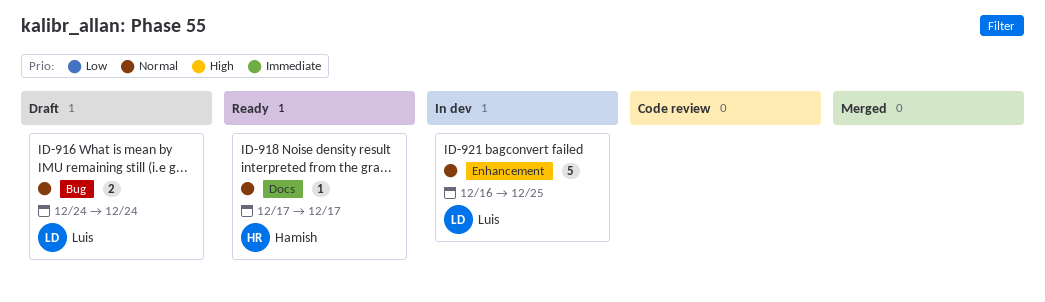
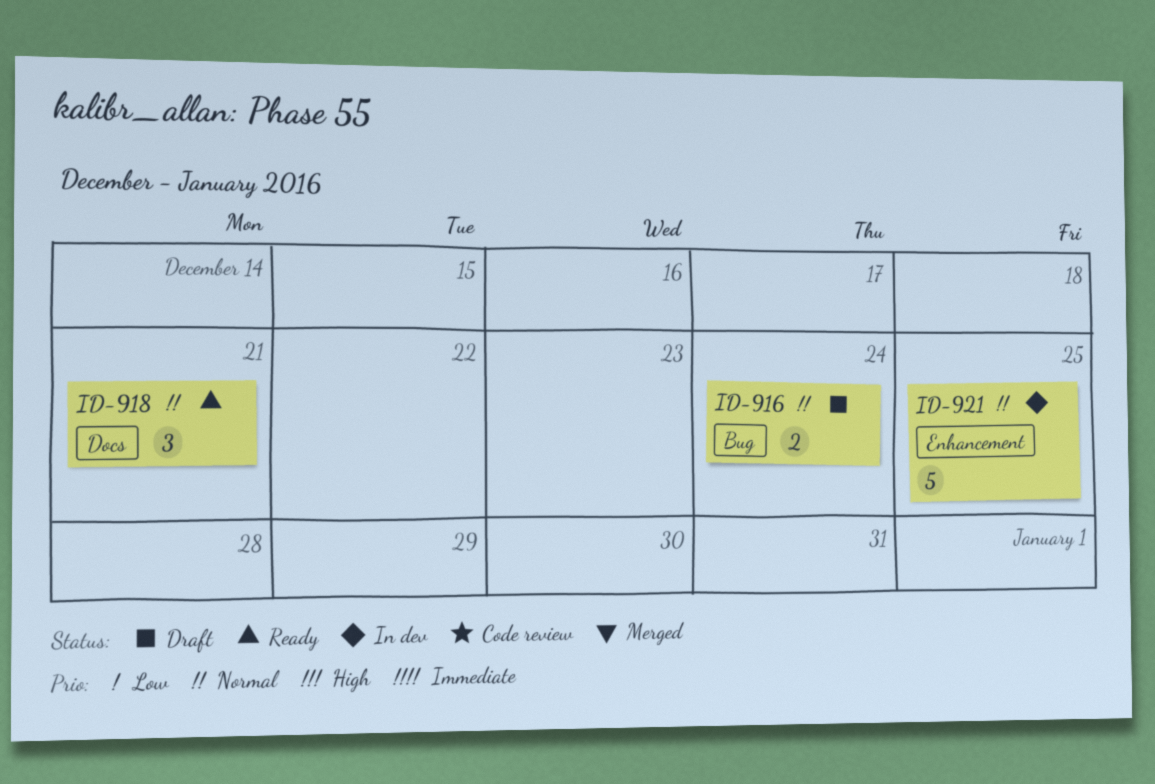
ID-918, estimate: 1 -> 3
ID-918, due: Dec 17 -> Dec 21

